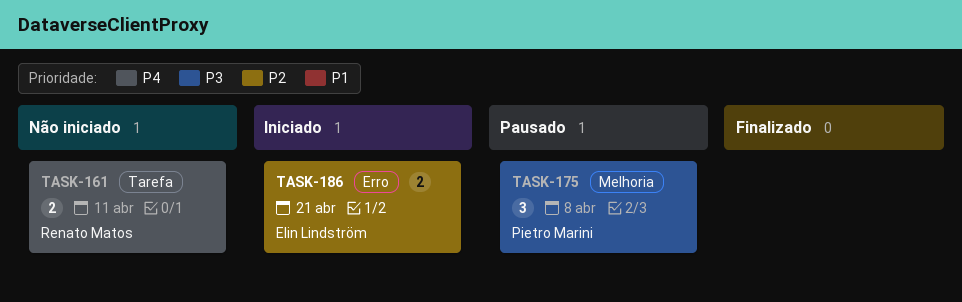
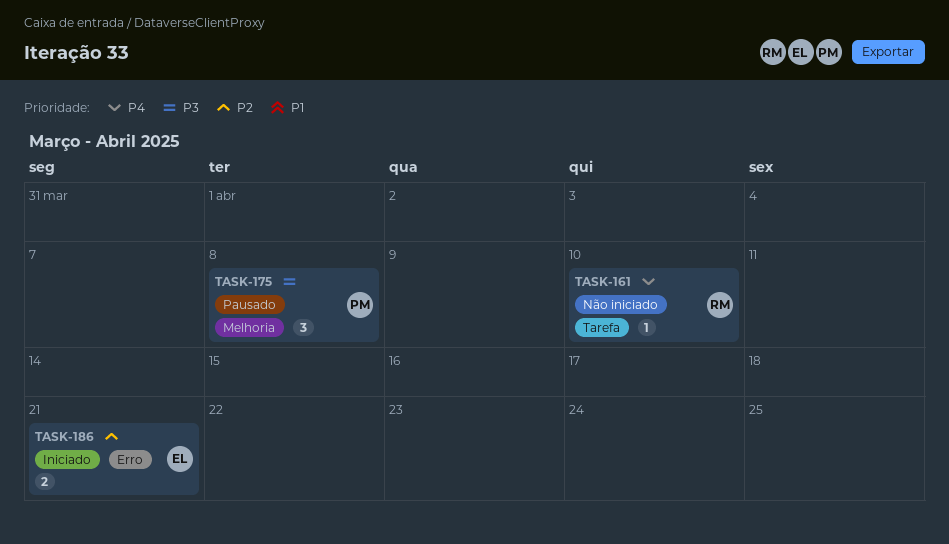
TASK-161, estimate: 2 -> 1
TASK-161, due: Apr 11 -> Apr 10

